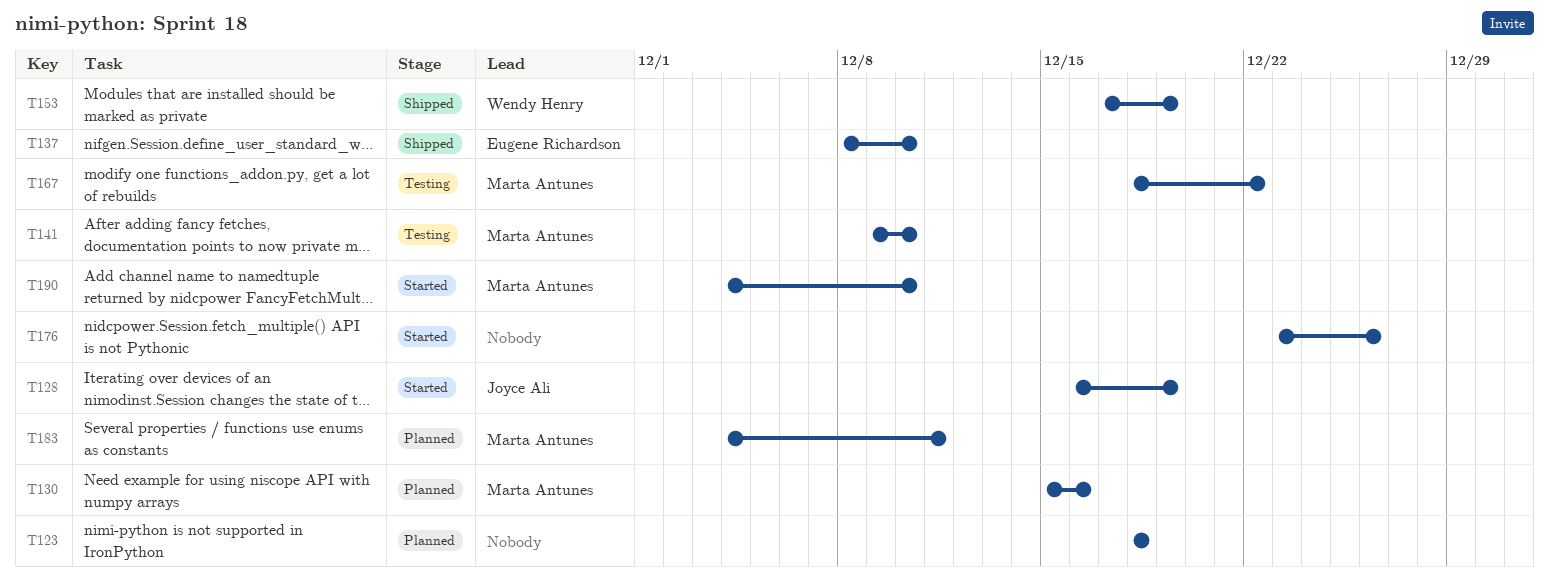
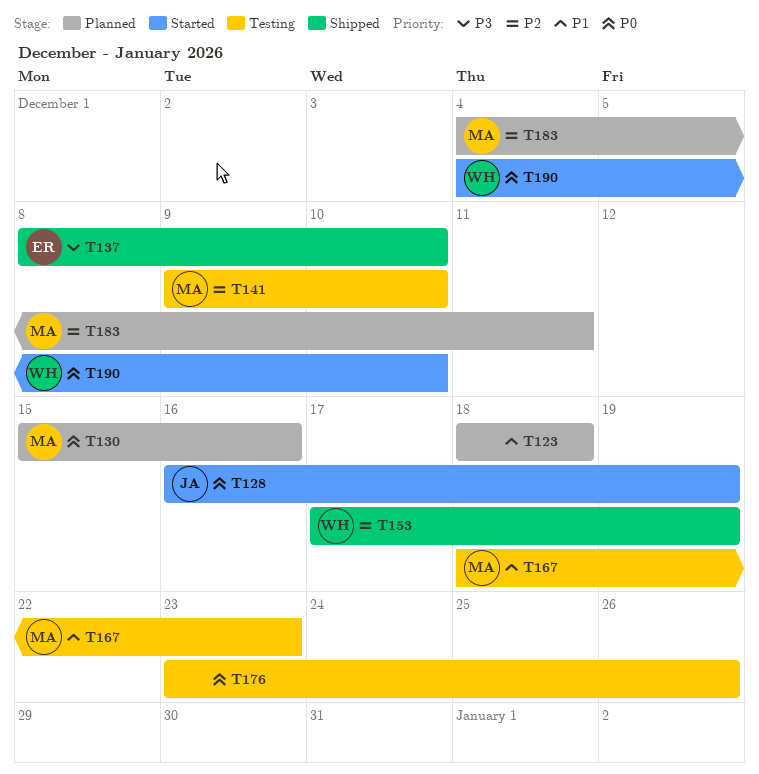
T167, due: Dec 22 -> Dec 23
T176, status: Started -> Testing
T190, owner: Marta Antunes -> Wendy Henry

